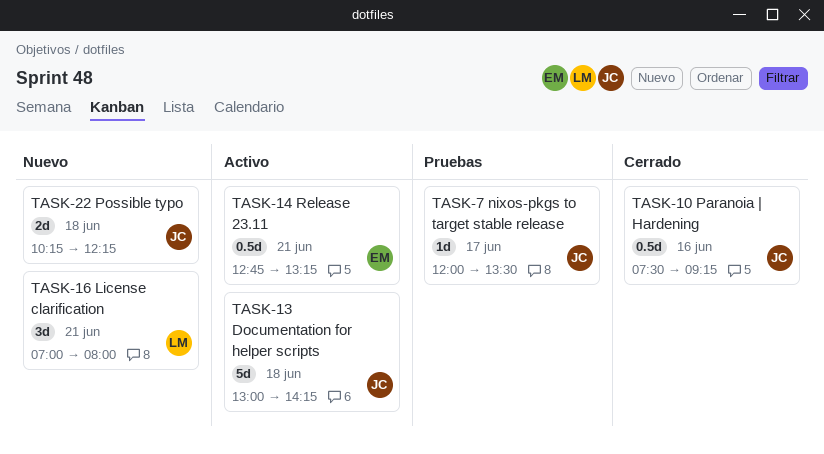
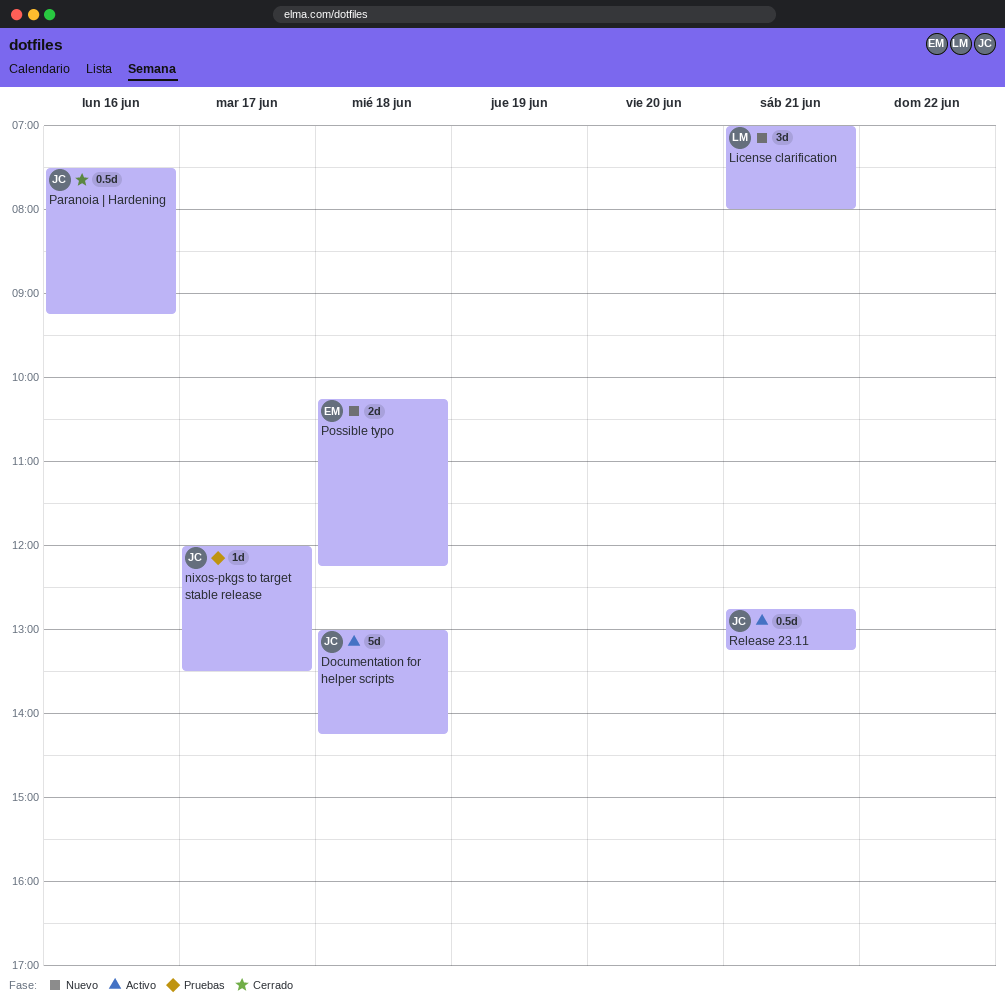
Possible typo, owner: JC -> EM
Release 23.11, owner: EM -> JC

